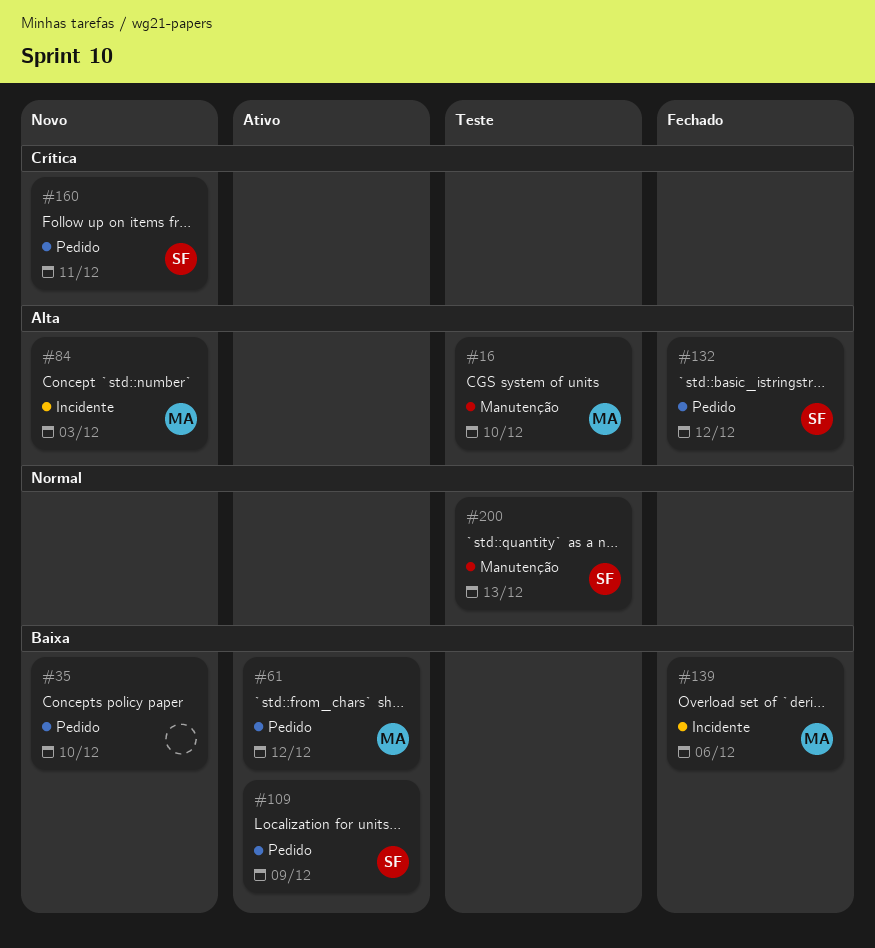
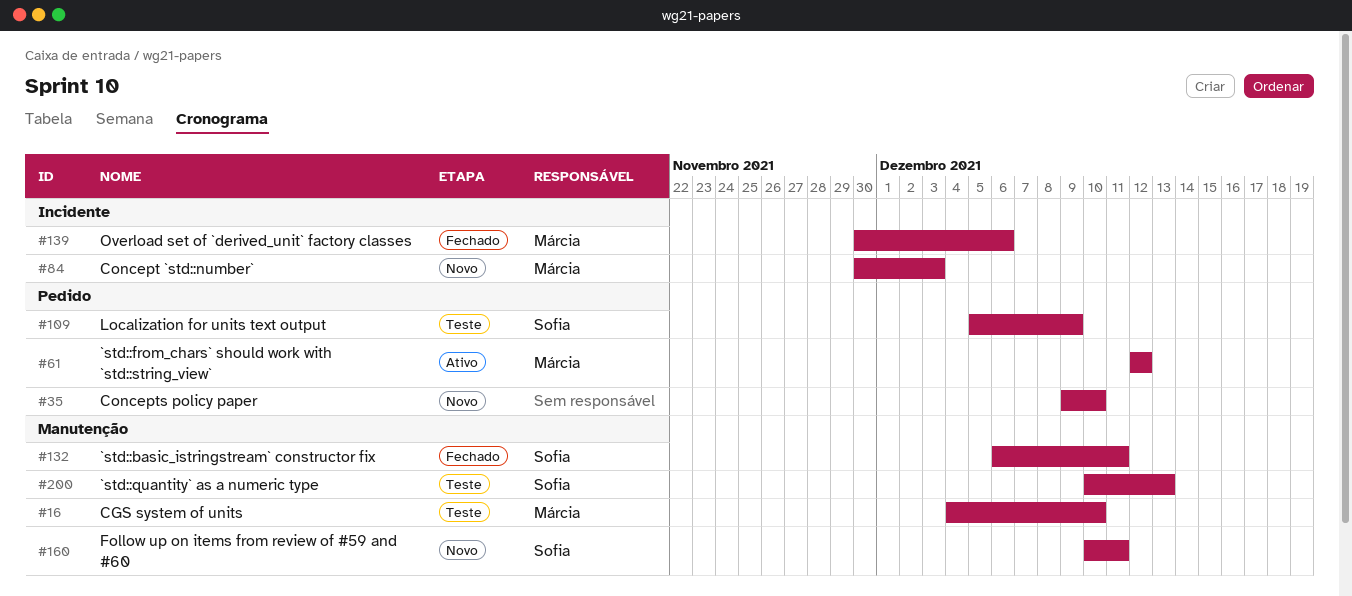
#109, status: Ativo -> Teste
#132, label: Pedido -> Manutenção
#132, due: Dec 12 -> Dec 11
#160, label: Pedido -> Manutenção

